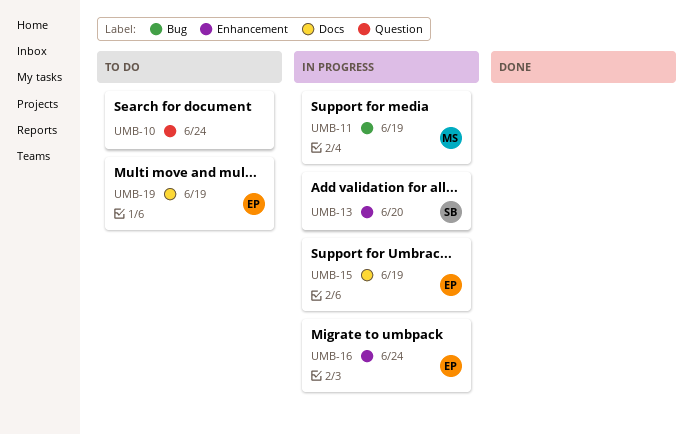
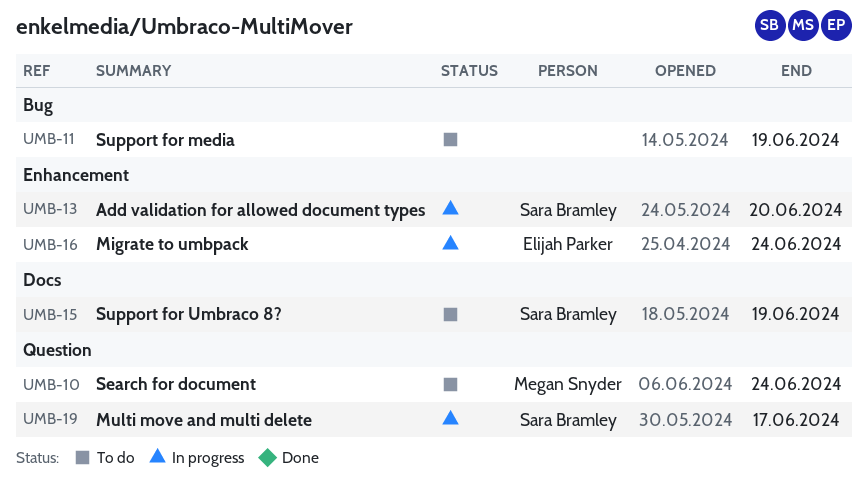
UMB-10, owner: none -> Megan Snyder
UMB-11, status: In progress -> To do
UMB-11, owner: Megan Snyder -> none
UMB-15, status: In progress -> To do
UMB-15, owner: Elijah Parker -> Sara Bramley
UMB-19, status: To do -> In progress
UMB-19, owner: Elijah Parker -> Sara Bramley
UMB-19, label: Docs -> Question
UMB-19, due: Jun 19 -> Jun 17

